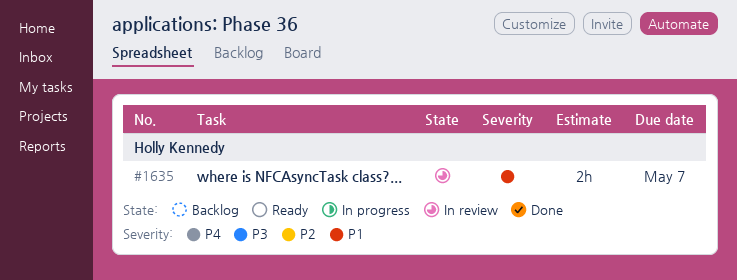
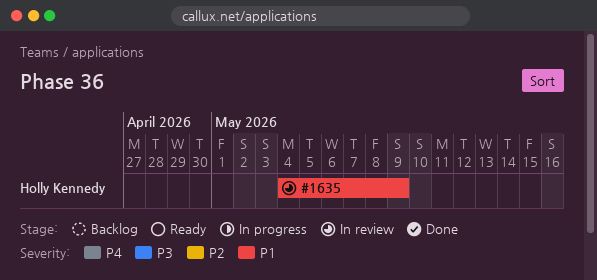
#1635, due: May 7 -> May 9

